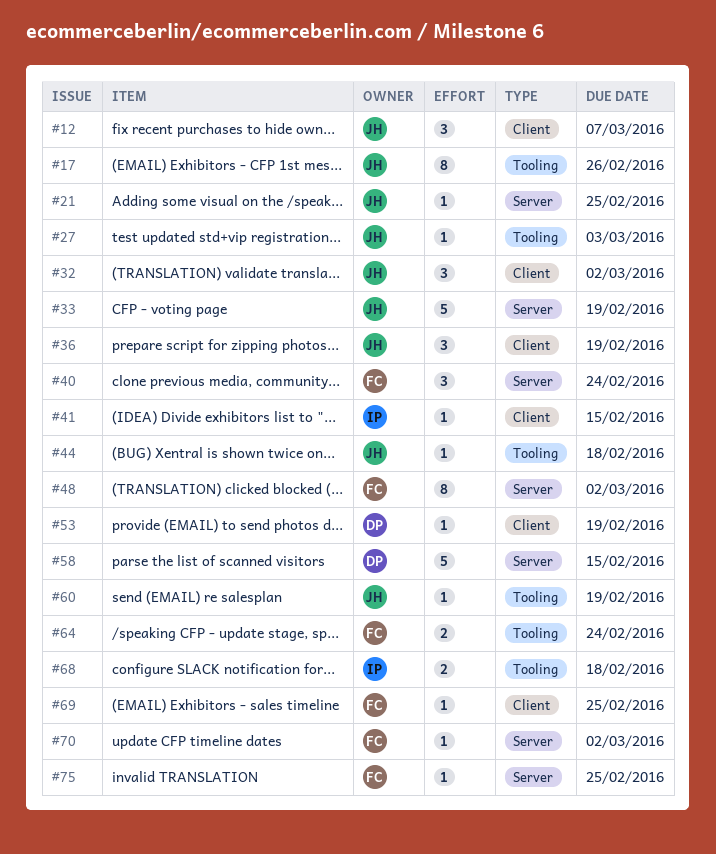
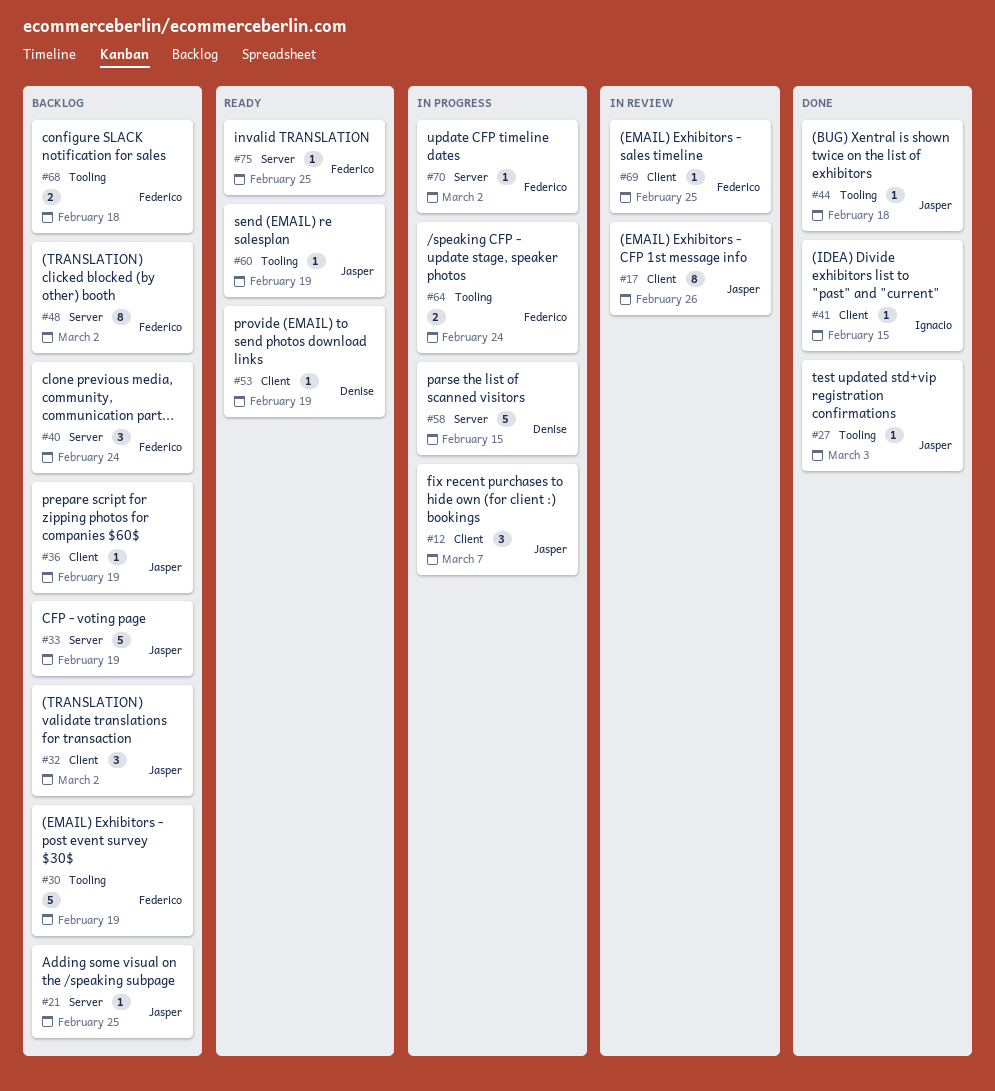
#17, label: Tooling -> Client
#30: none -> present
#36, estimate: 3 -> 1
#68, owner: Ignacio -> Federico

